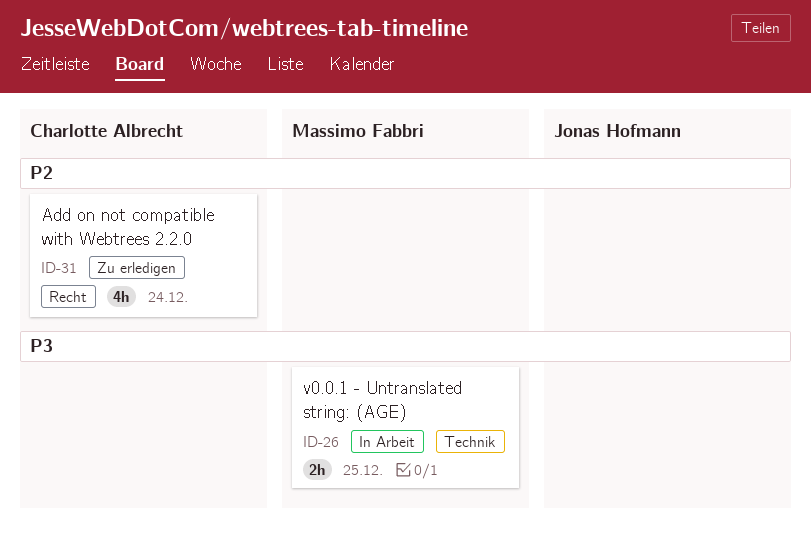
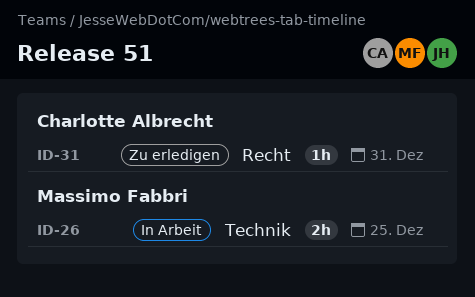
ID-31, estimate: 4h -> 1h
ID-31, due: Dec 24 -> Dec 31

